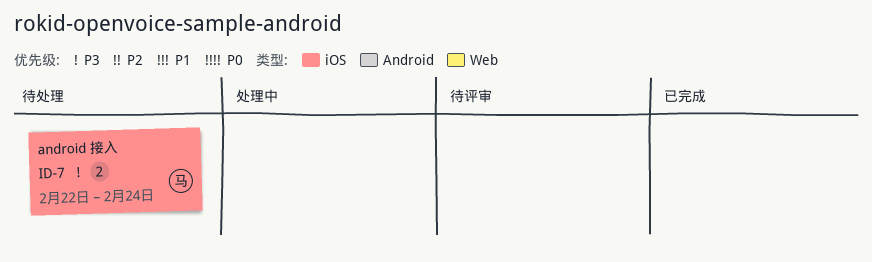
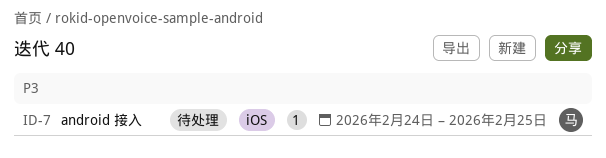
ID-7, estimate: 2 -> 1
ID-7, start: Feb 22 -> Feb 24
ID-7, due: Feb 24 -> Feb 25

